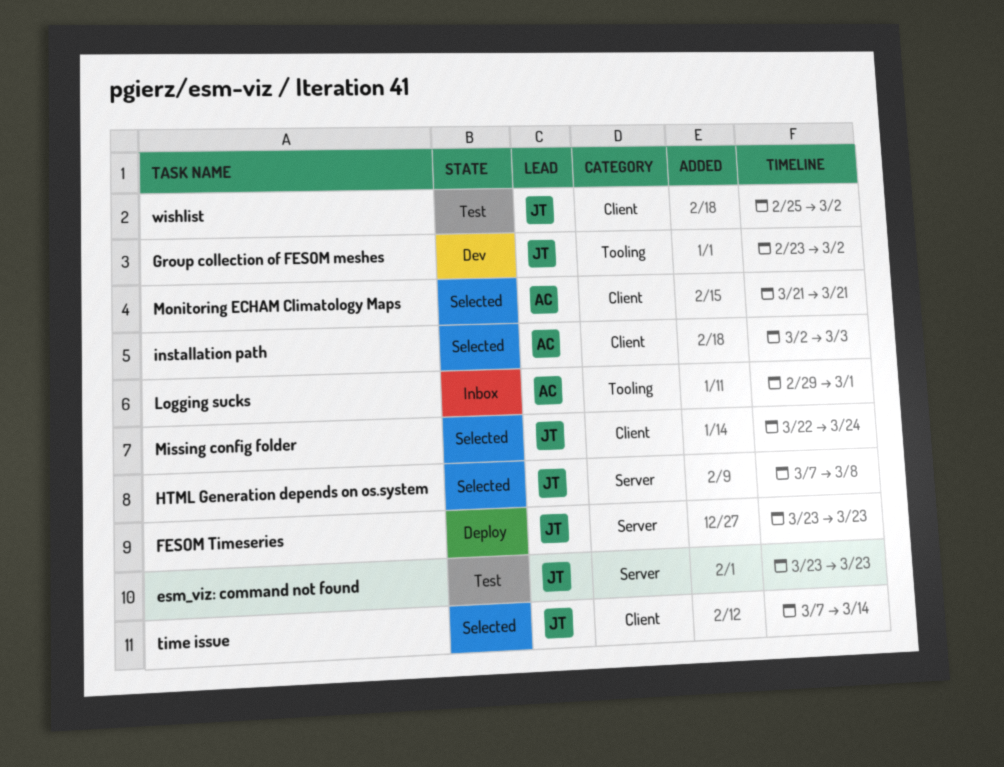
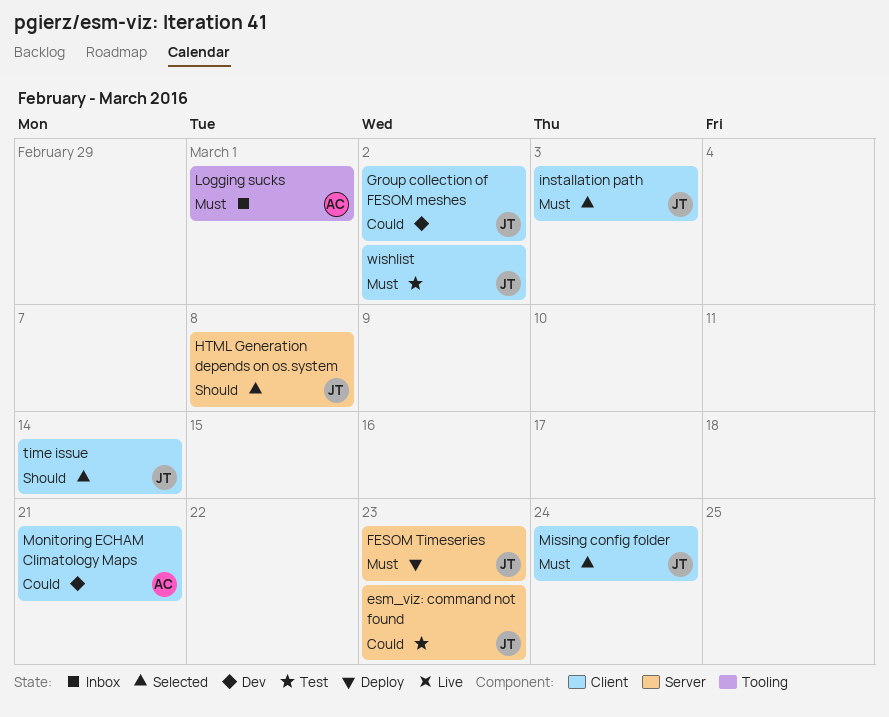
Group collection of FESOM meshes, label: Tooling -> Client
installation path, owner: AC -> JT
Monitoring ECHAM Climatology Maps, status: Selected -> Dev

